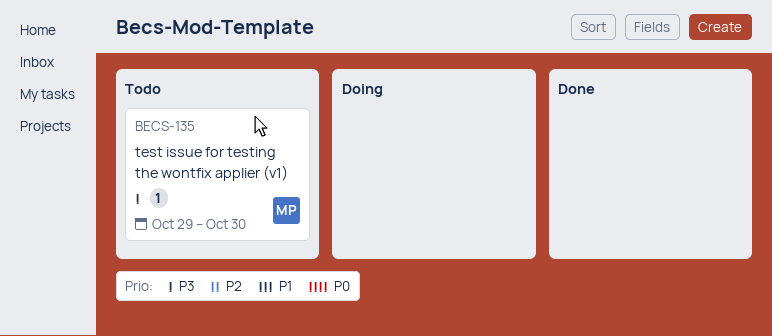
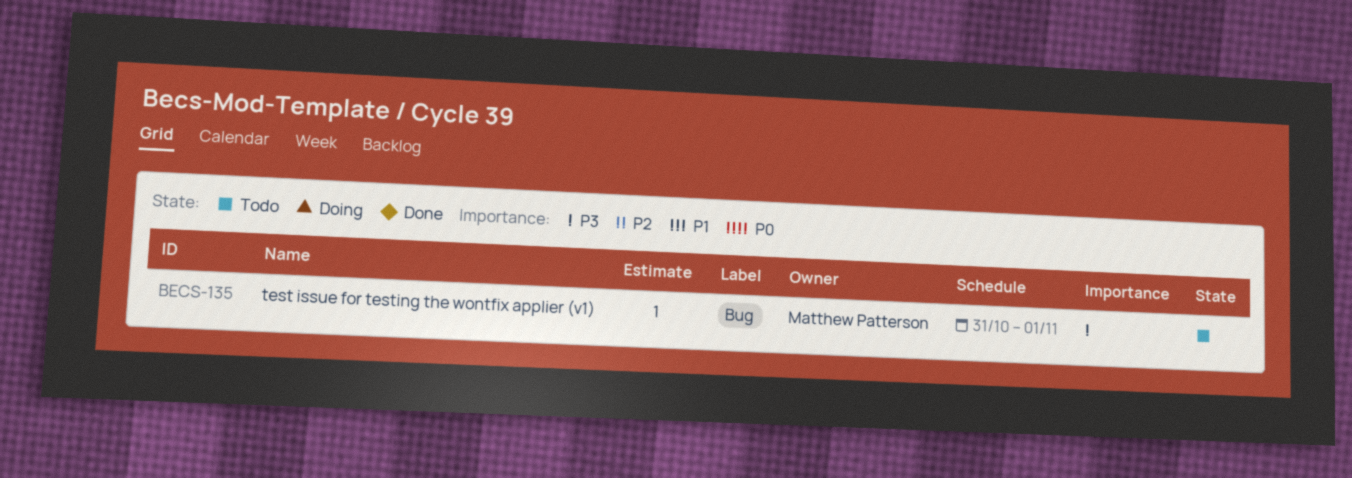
BECS-135, start: Oct 29 -> Oct 31
BECS-135, due: Oct 30 -> Nov 1

